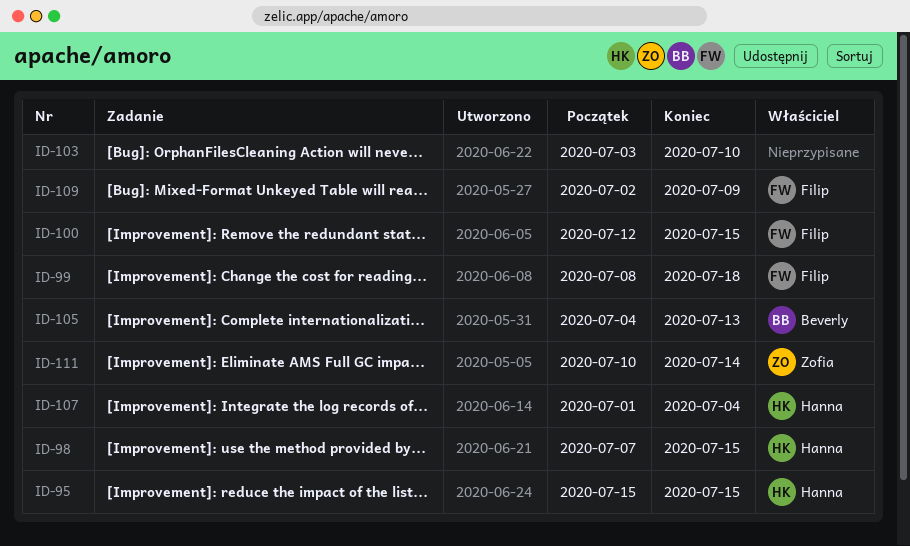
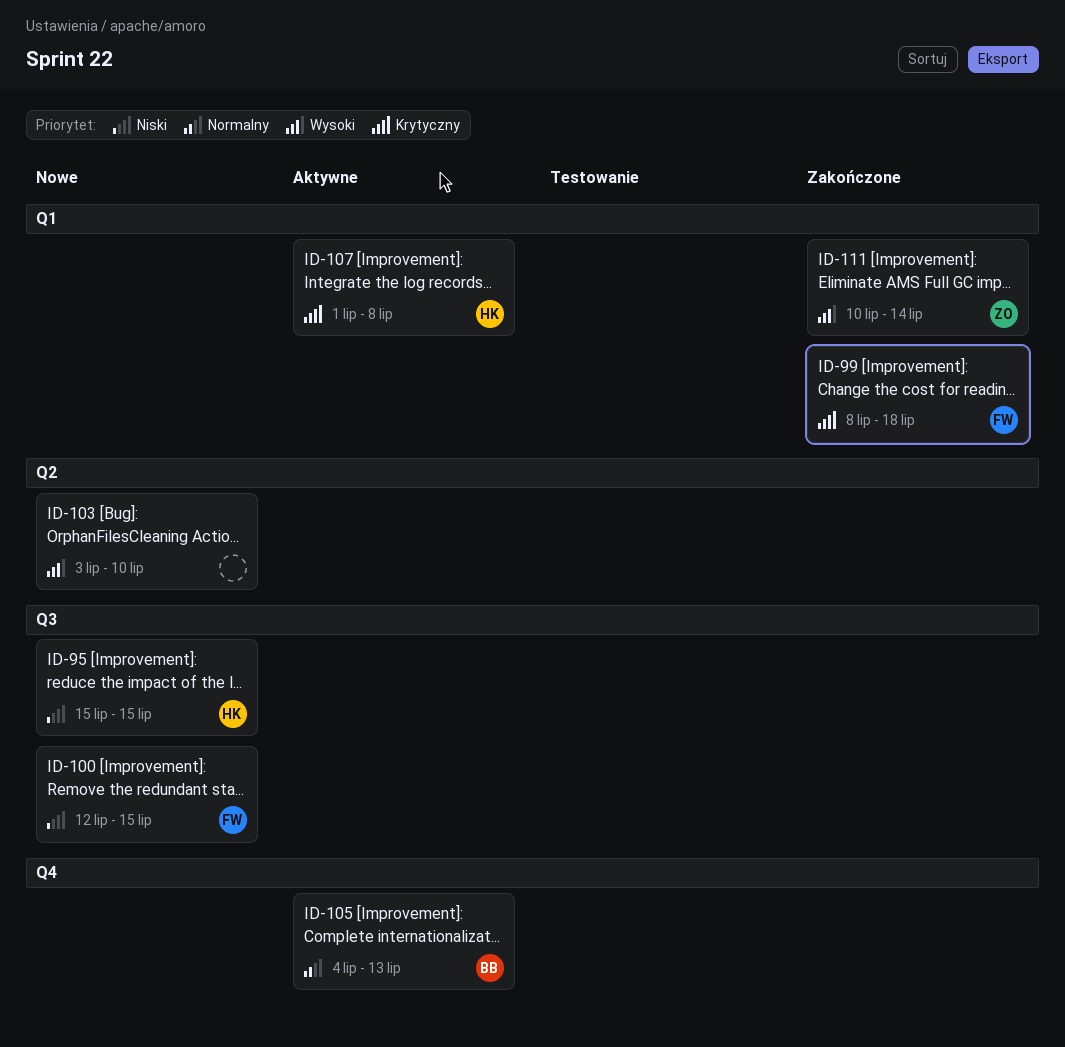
ID-98: present -> none
ID-107, due: Jul 4 -> Jul 8
ID-109: present -> none

